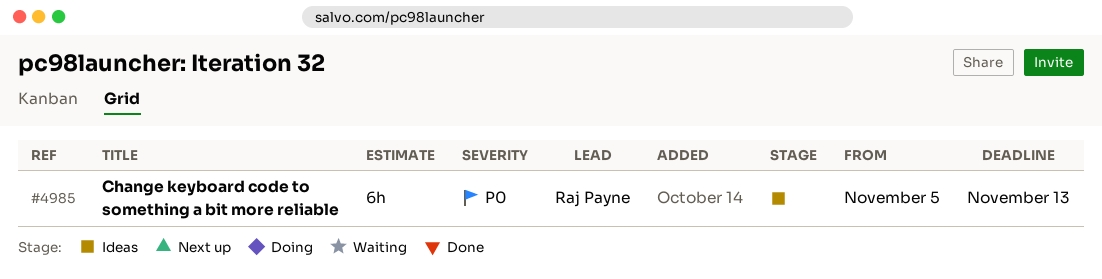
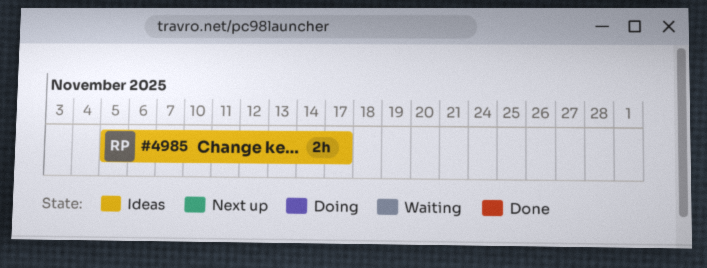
#4985, estimate: 6h -> 2h
#4985, due: Nov 13 -> Nov 17

